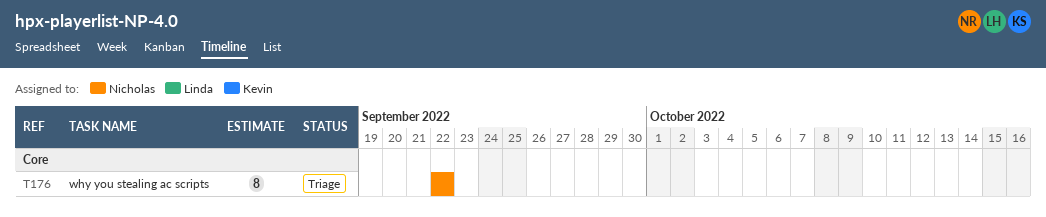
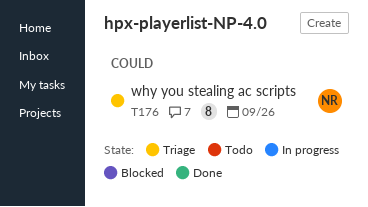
T176, due: Sep 22 -> Sep 26

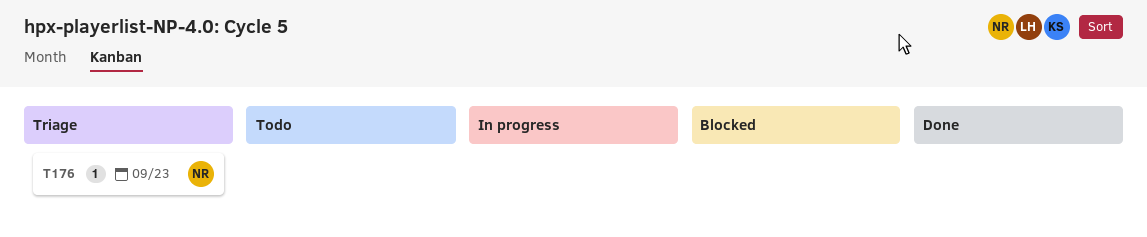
T176, estimate: 8 -> 1
T176, due: Sep 26 -> Sep 23

